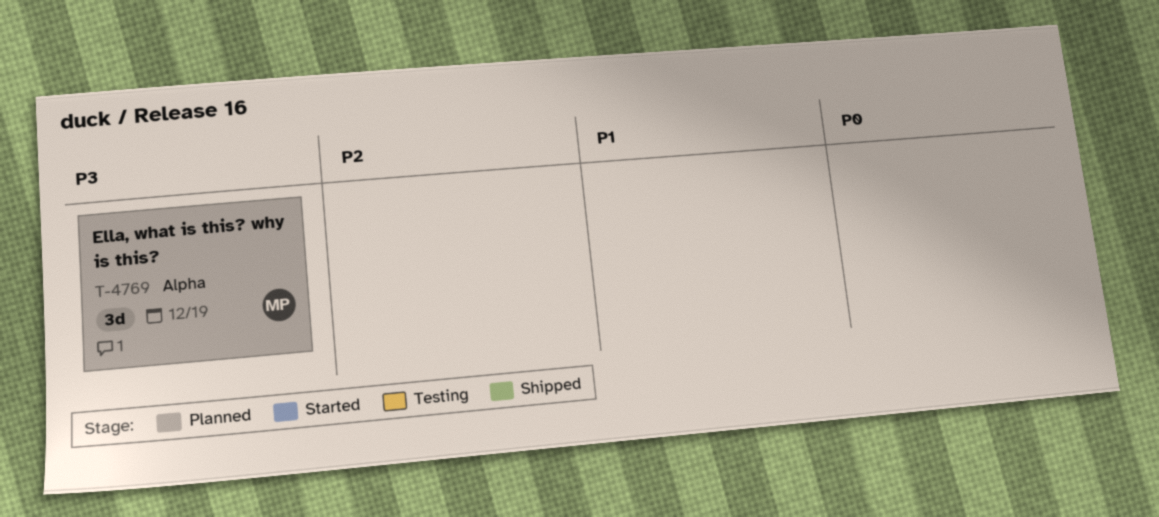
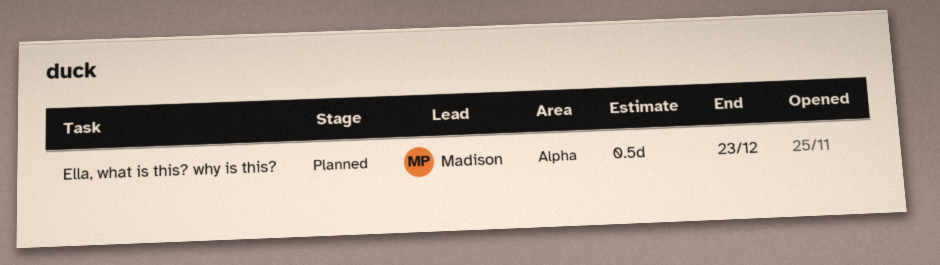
Ella, what is this? why is this?, estimate: 3d -> 0.5d
Ella, what is this? why is this?, due: Dec 19 -> Dec 23

